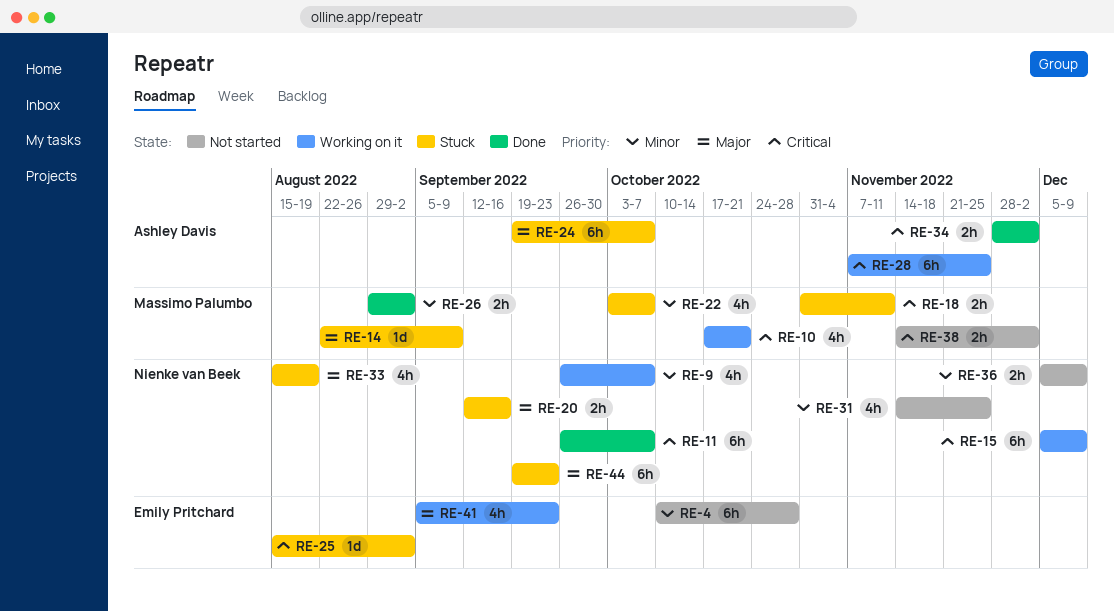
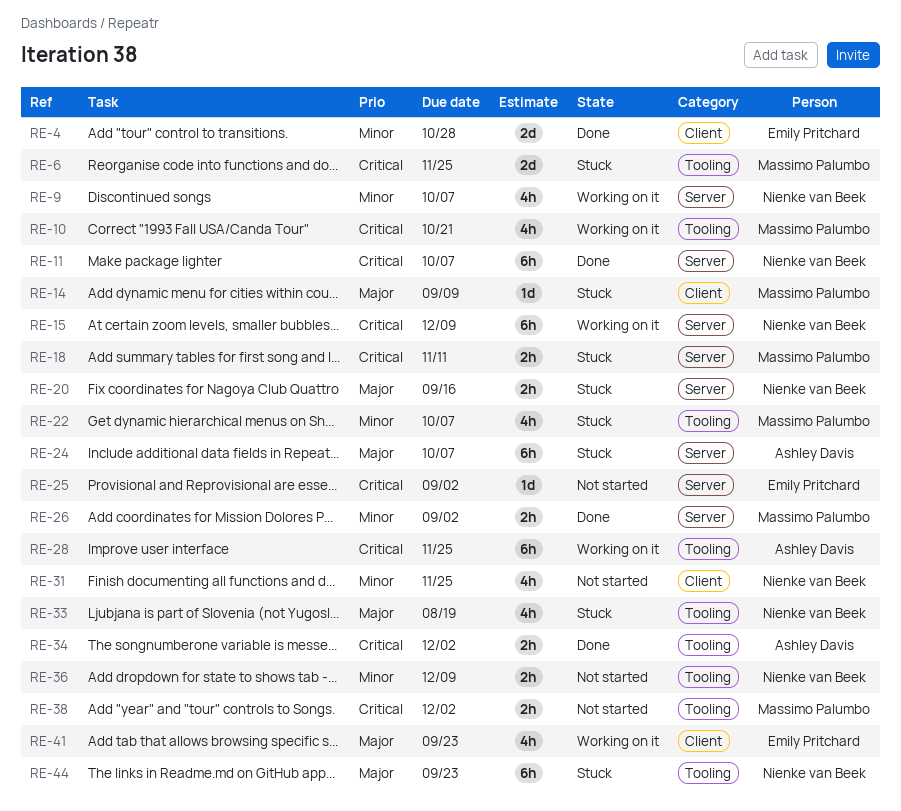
RE-4, status: Not started -> Done
RE-4, estimate: 6h -> 2d
RE-6: none -> present
RE-25, status: Stuck -> Not started

